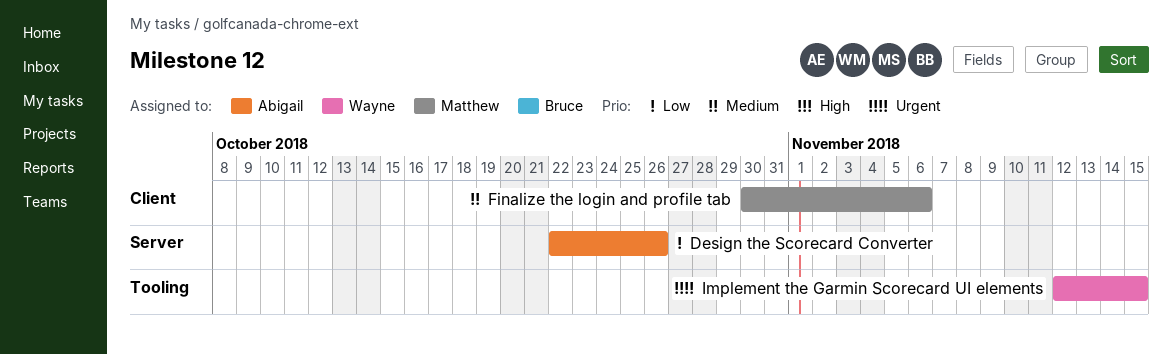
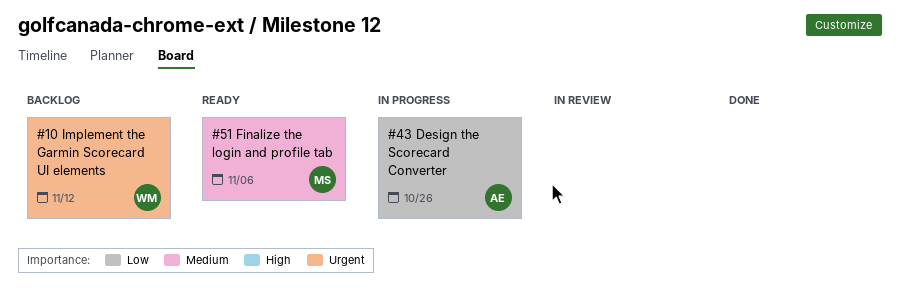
Implement the Garmin Scorecard UI elements, due: Nov 15 -> Nov 12

